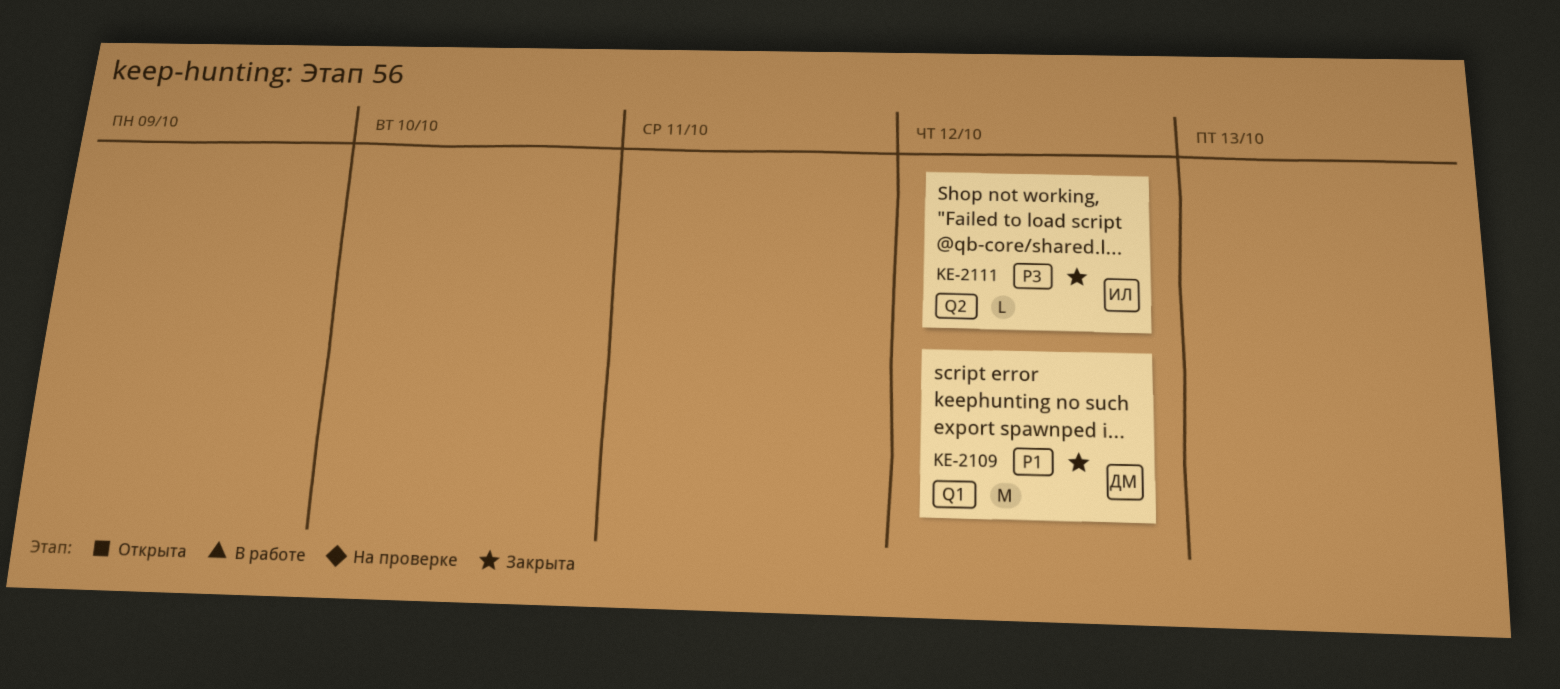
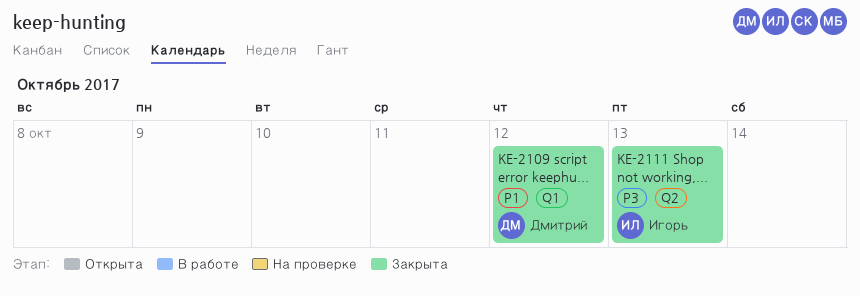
KE-2111, due: Oct 12 -> Oct 13

